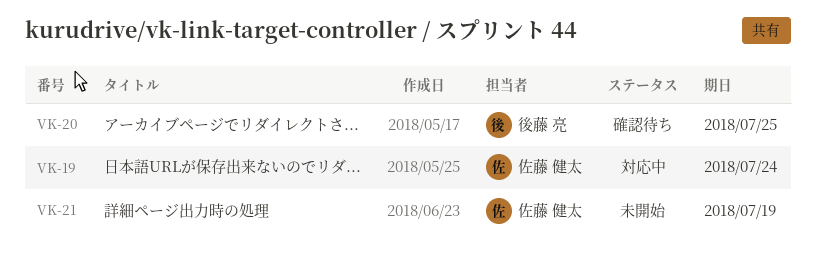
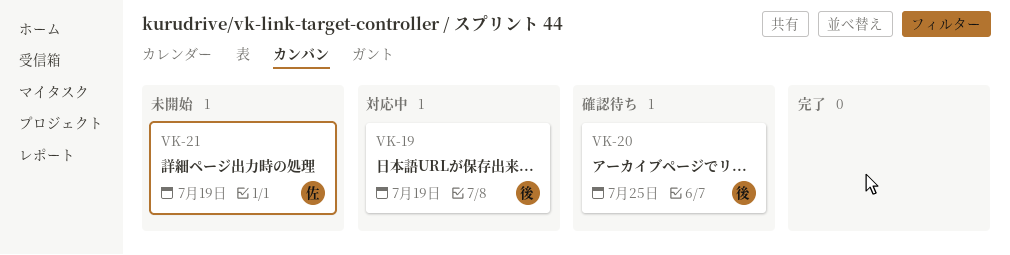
VK-19, owner: 佐藤 健太 -> 後藤 亮
VK-19, due: Jul 24 -> Jul 19

